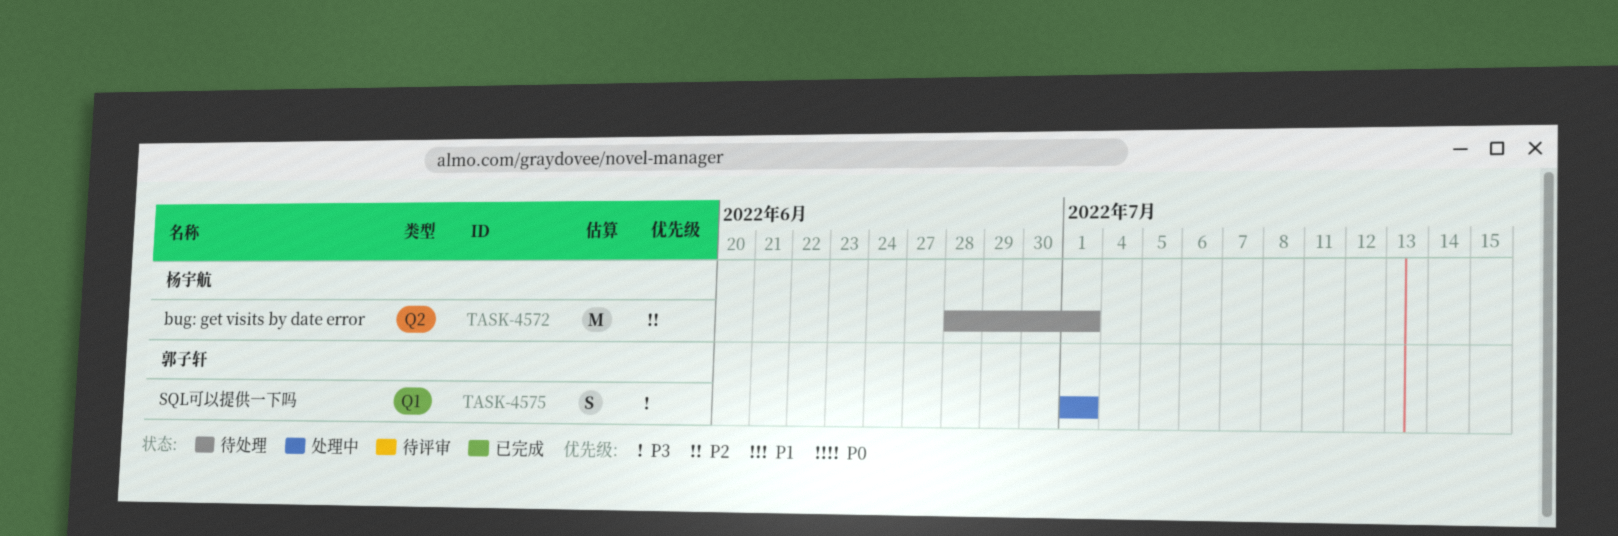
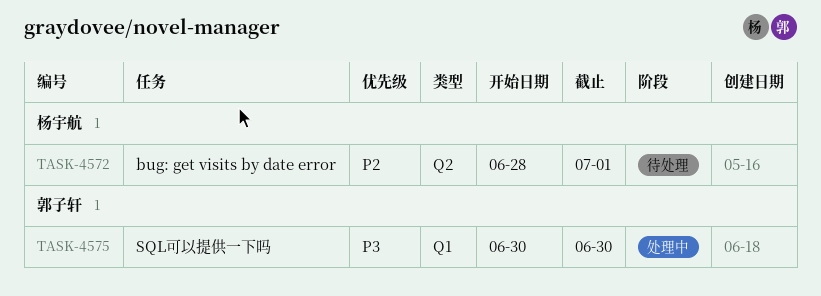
TASK-4575, start: Jul 1 -> Jun 30
TASK-4575, due: Jul 1 -> Jun 30

